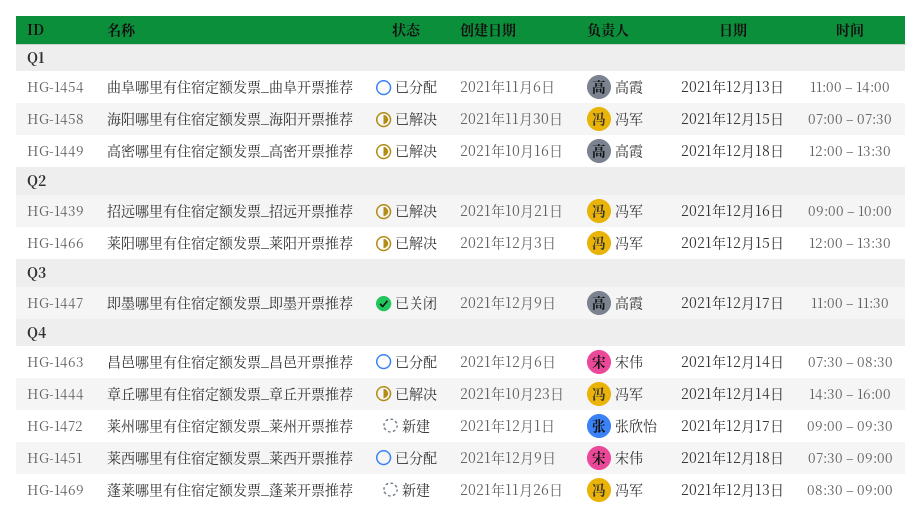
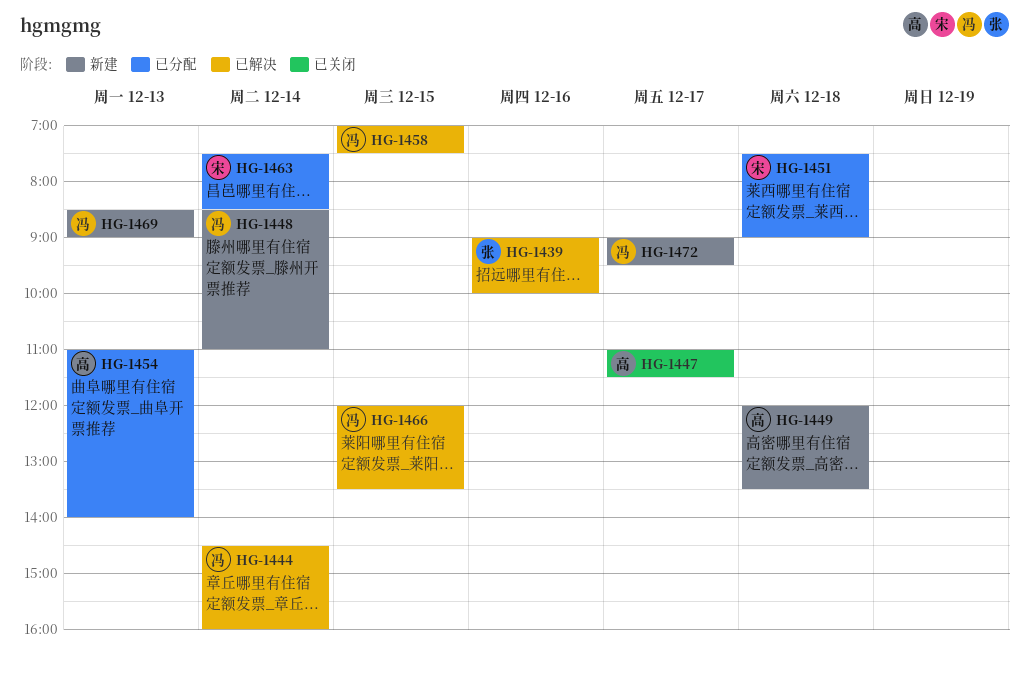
HG-1439, owner: 冯军 -> 张欣怡
HG-1448: none -> present
HG-1449, status: 已解决 -> 新建
HG-1472, owner: 张欣怡 -> 冯军

